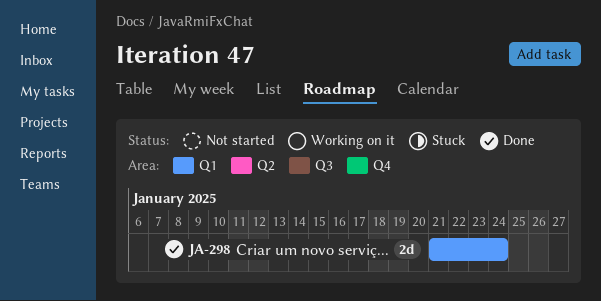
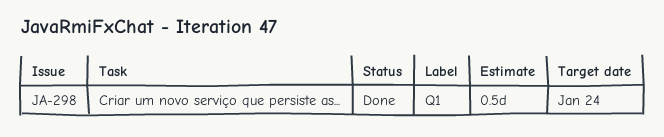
JA-298, estimate: 2d -> 0.5d

